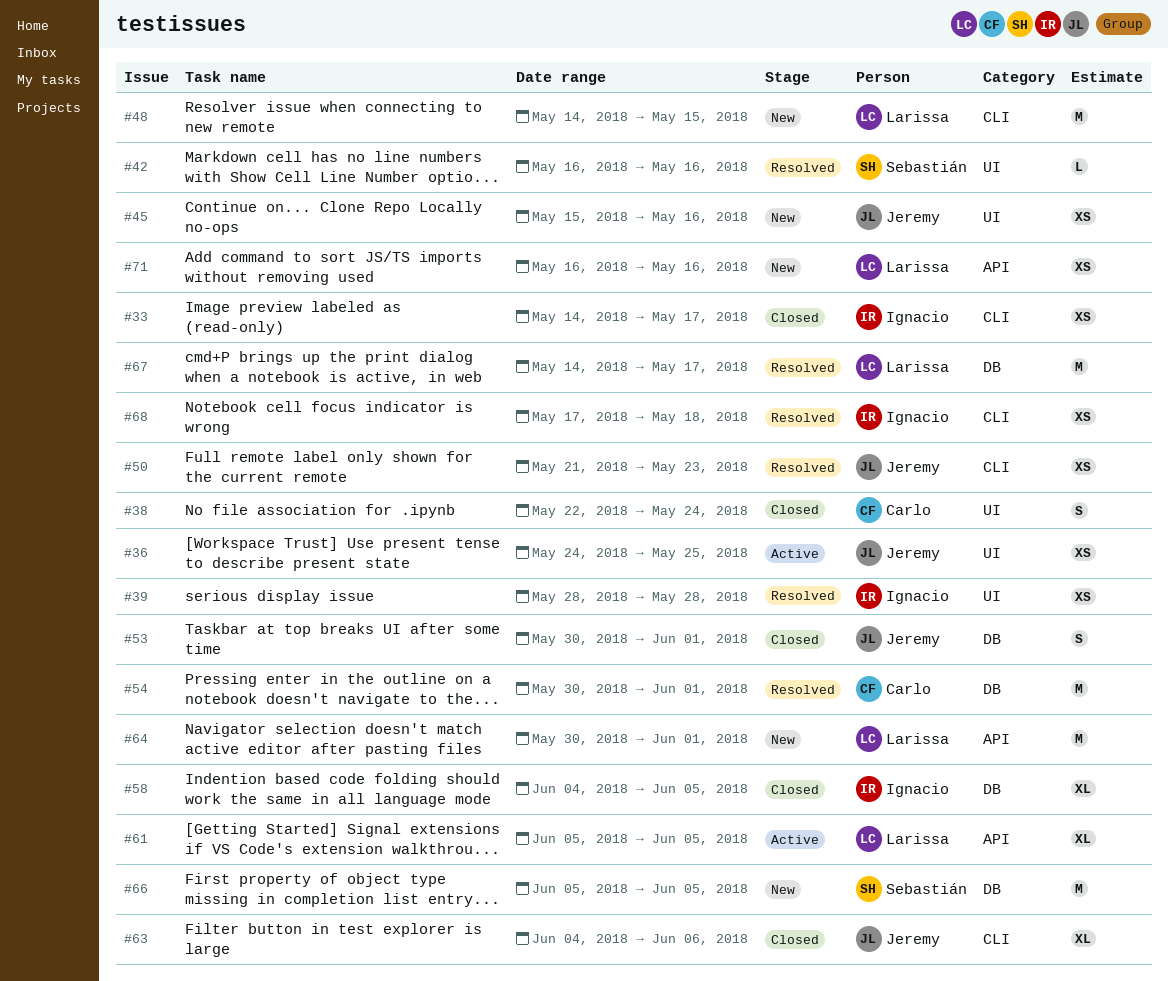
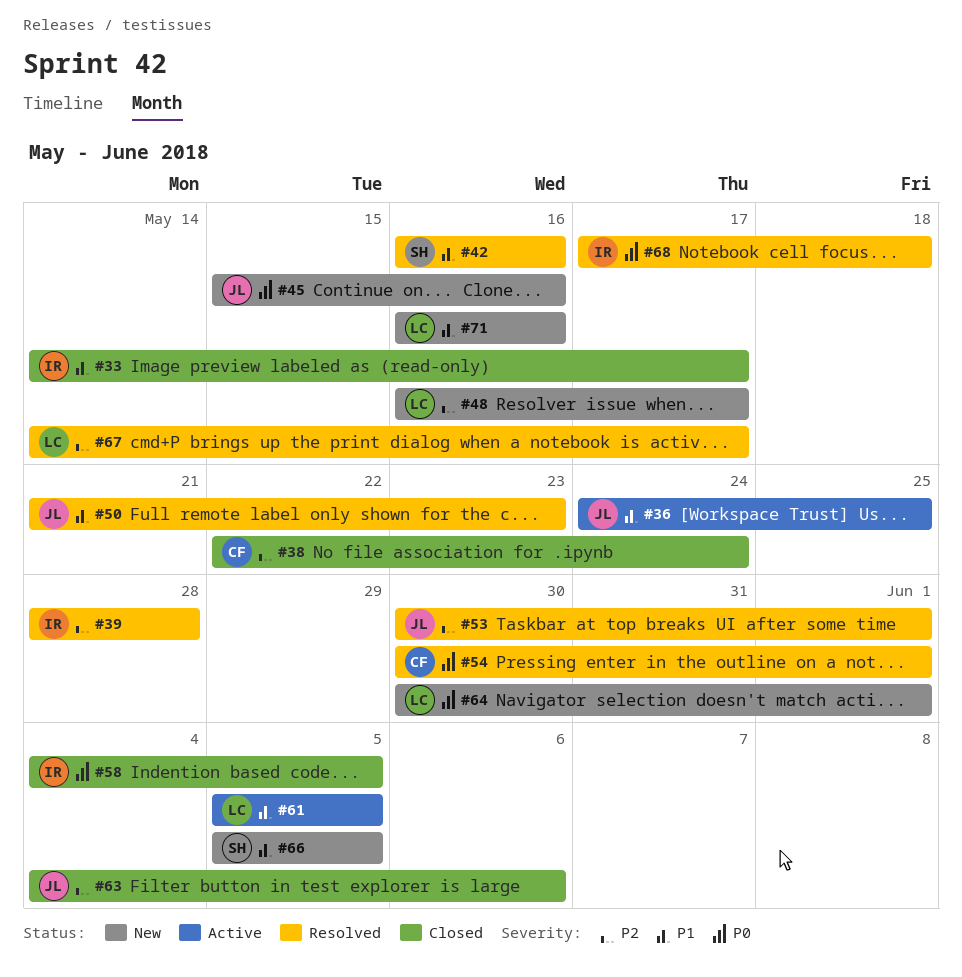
#48, start: May 14 -> May 16
#48, due: May 15 -> May 17
#53, status: Closed -> Resolved

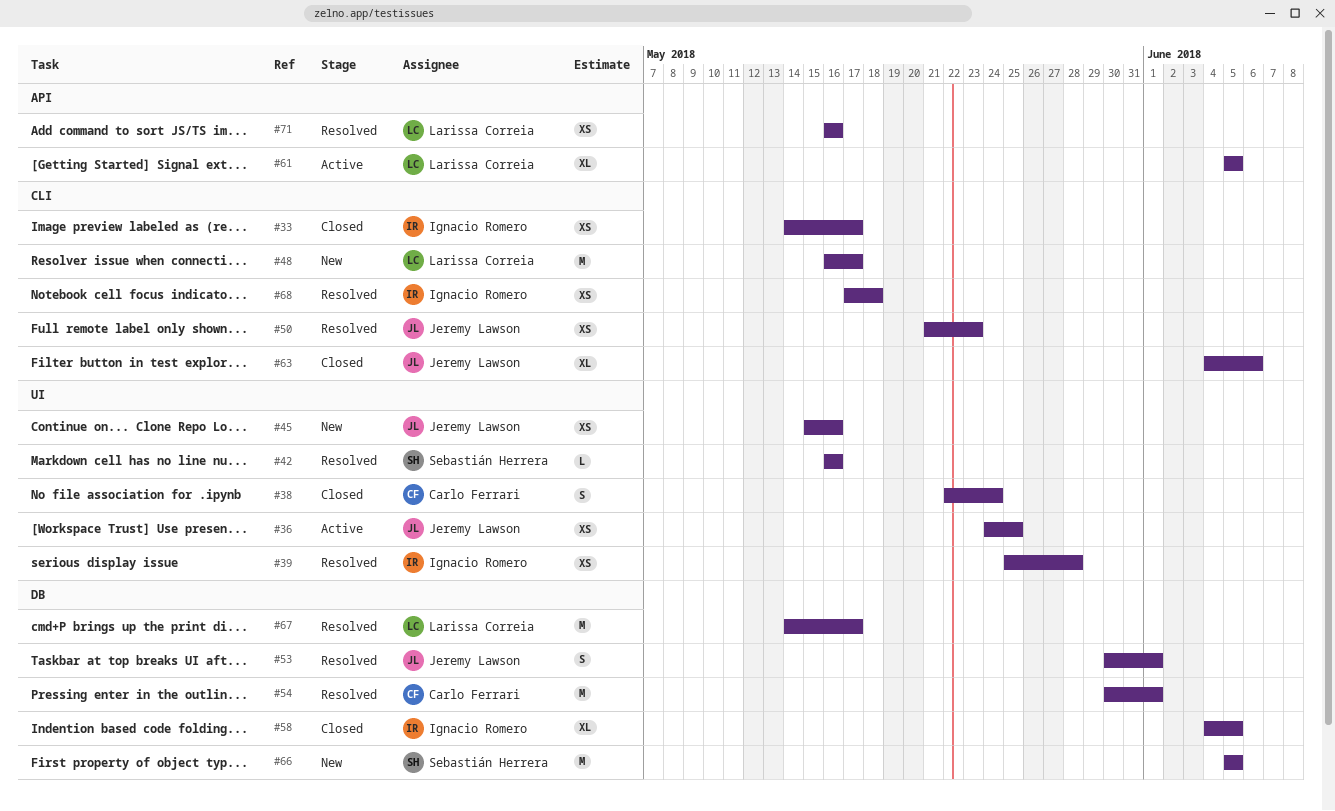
#39, start: May 28 -> May 25
#64: present -> none
#71, status: New -> Resolved

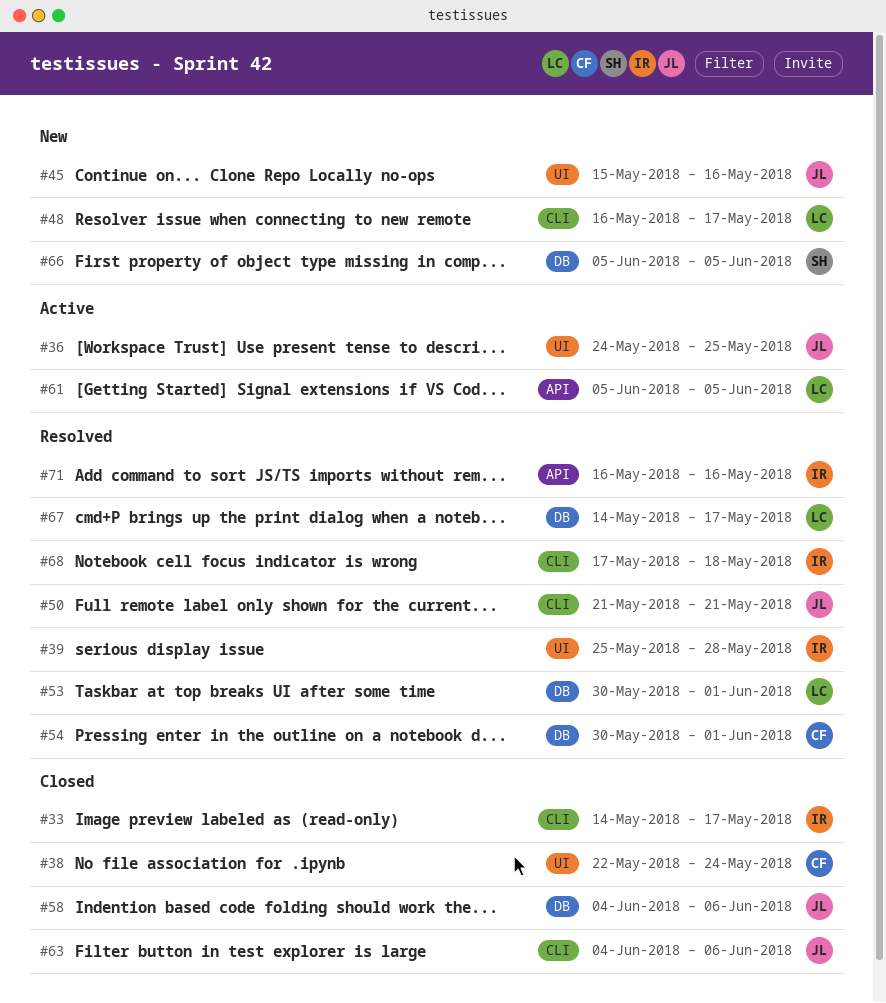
#42: present -> none
#50, due: May 23 -> May 21
#53, owner: Jeremy Lawson -> Larissa Correia
#58, owner: Ignacio Romero -> Jeremy Lawson
#58, due: Jun 5 -> Jun 6
#71, owner: Larissa Correia -> Ignacio Romero

